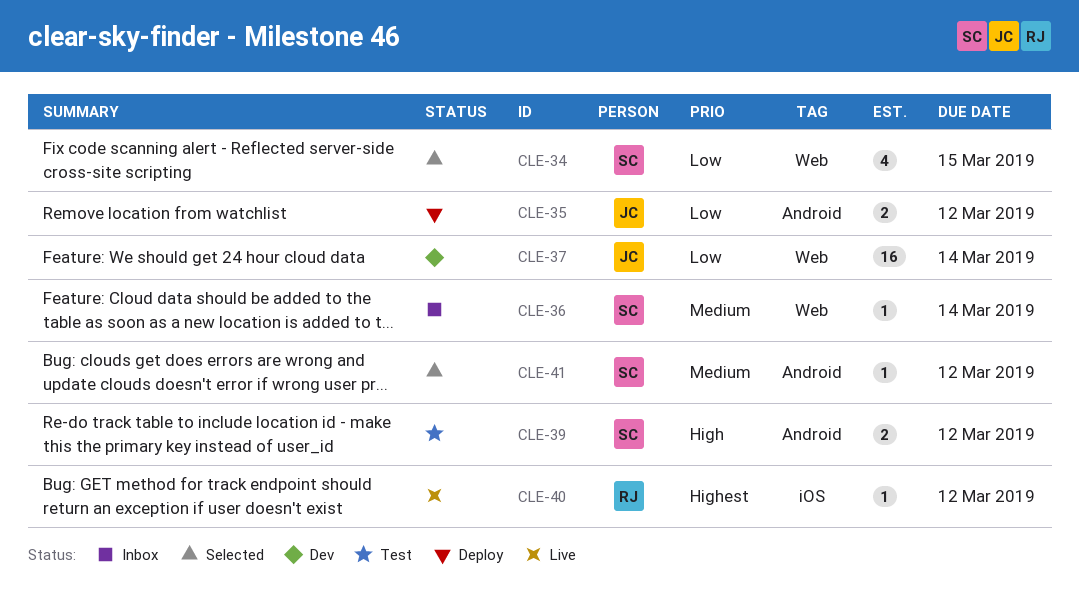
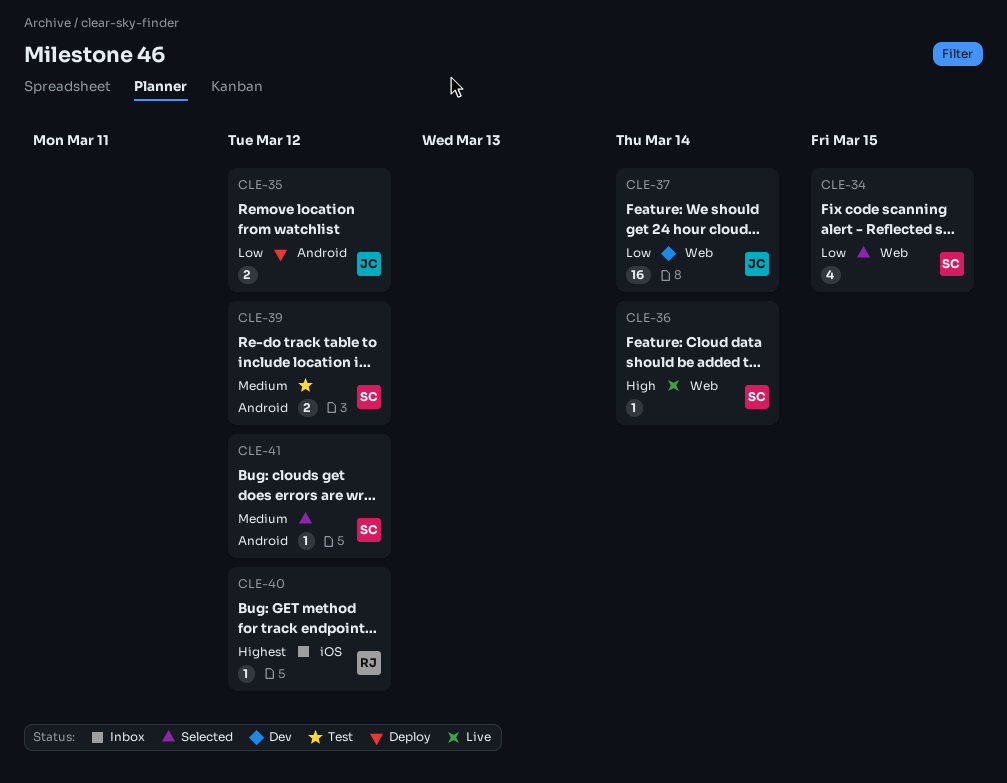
CLE-36, status: Inbox -> Live
CLE-36, priority: Medium -> High
CLE-39, priority: High -> Medium
CLE-40, status: Live -> Inbox

